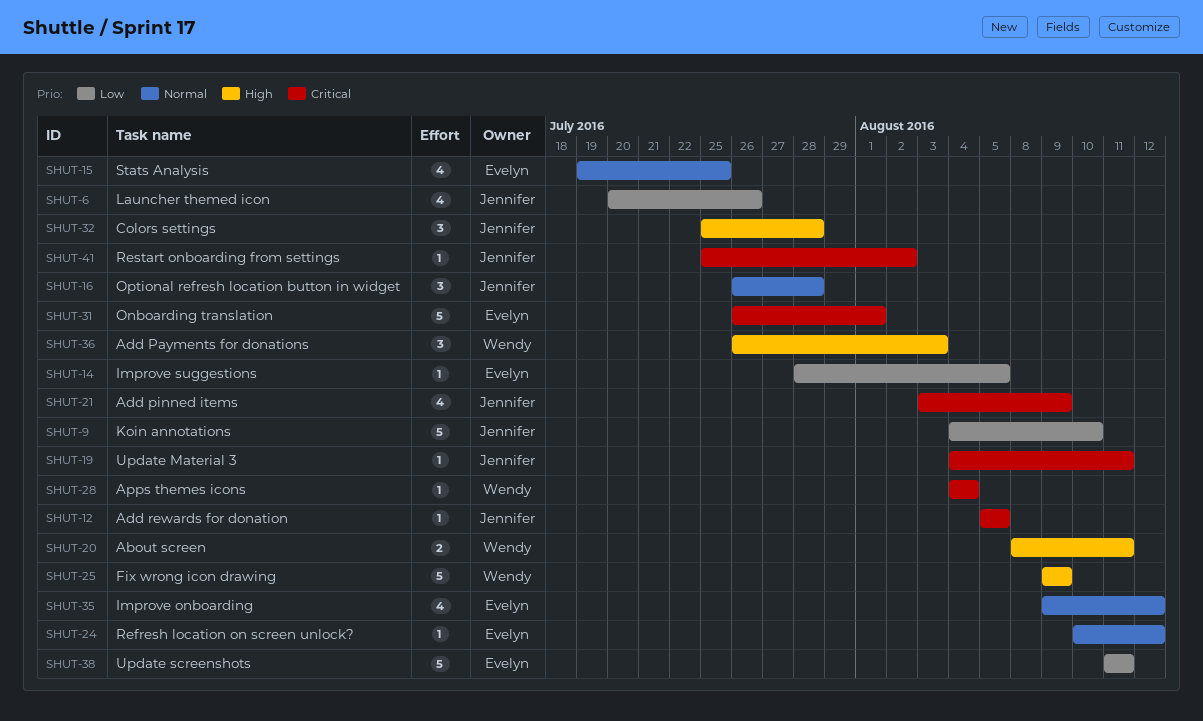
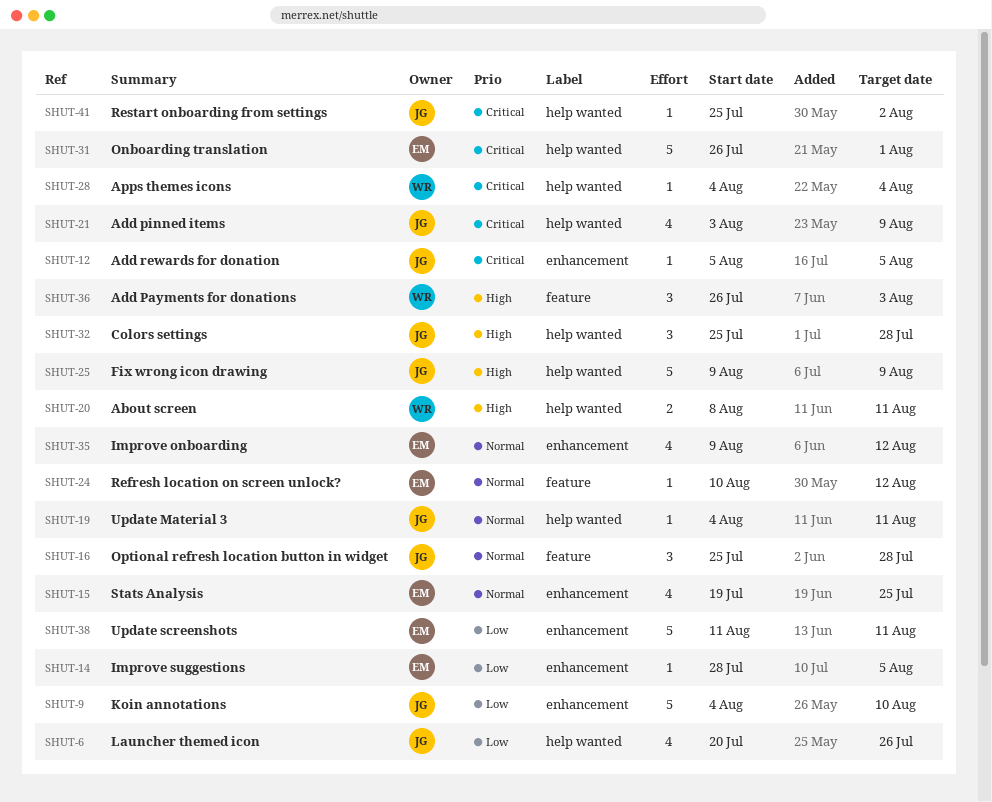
SHUT-16, start: Jul 26 -> Jul 25
SHUT-19, priority: Critical -> Normal
SHUT-25, owner: Wendy -> Jennifer

